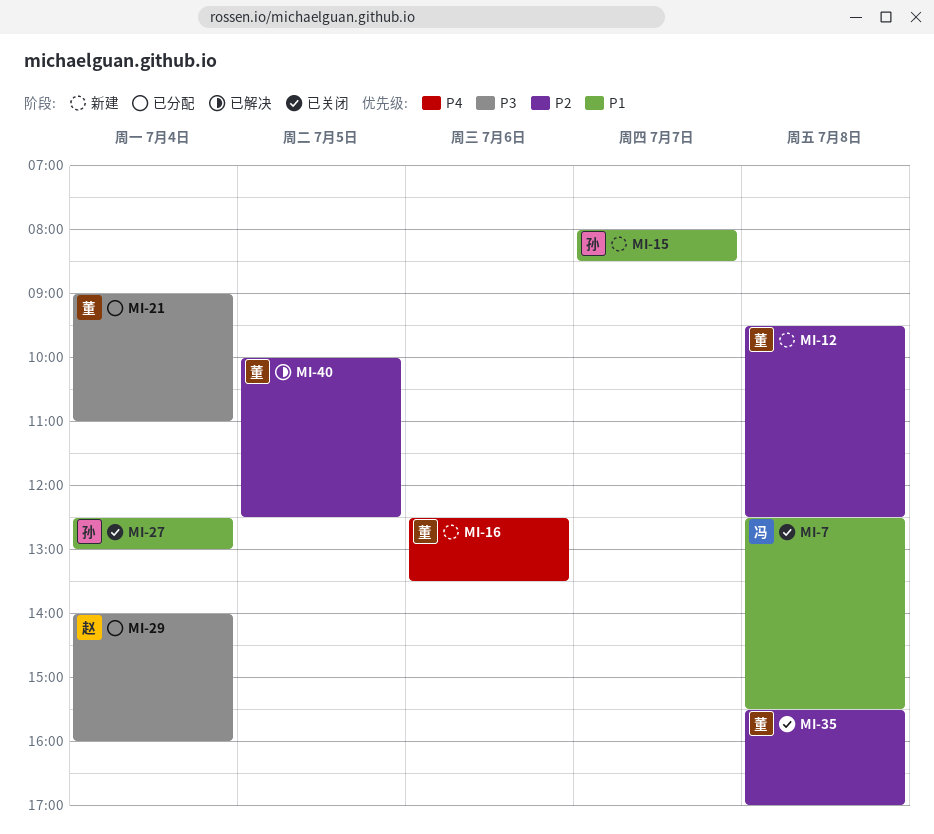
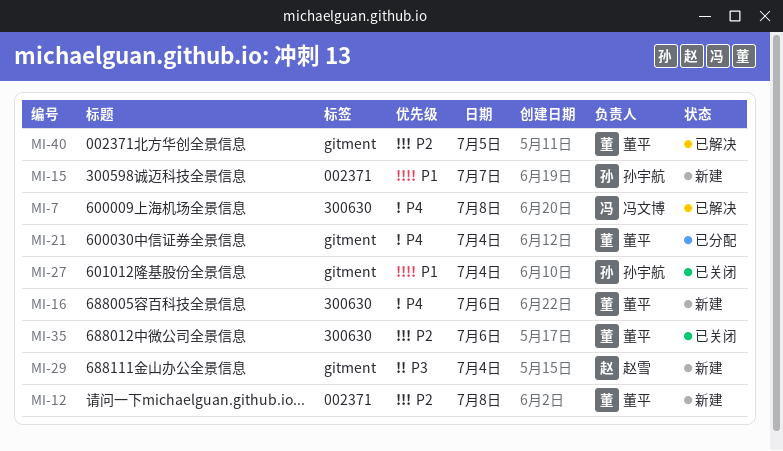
MI-7, status: 已关闭 -> 已解决
MI-7, priority: P1 -> P4
MI-21, priority: P3 -> P4
MI-29, status: 已分配 -> 新建
MI-35, day: Jul 8 -> Jul 6

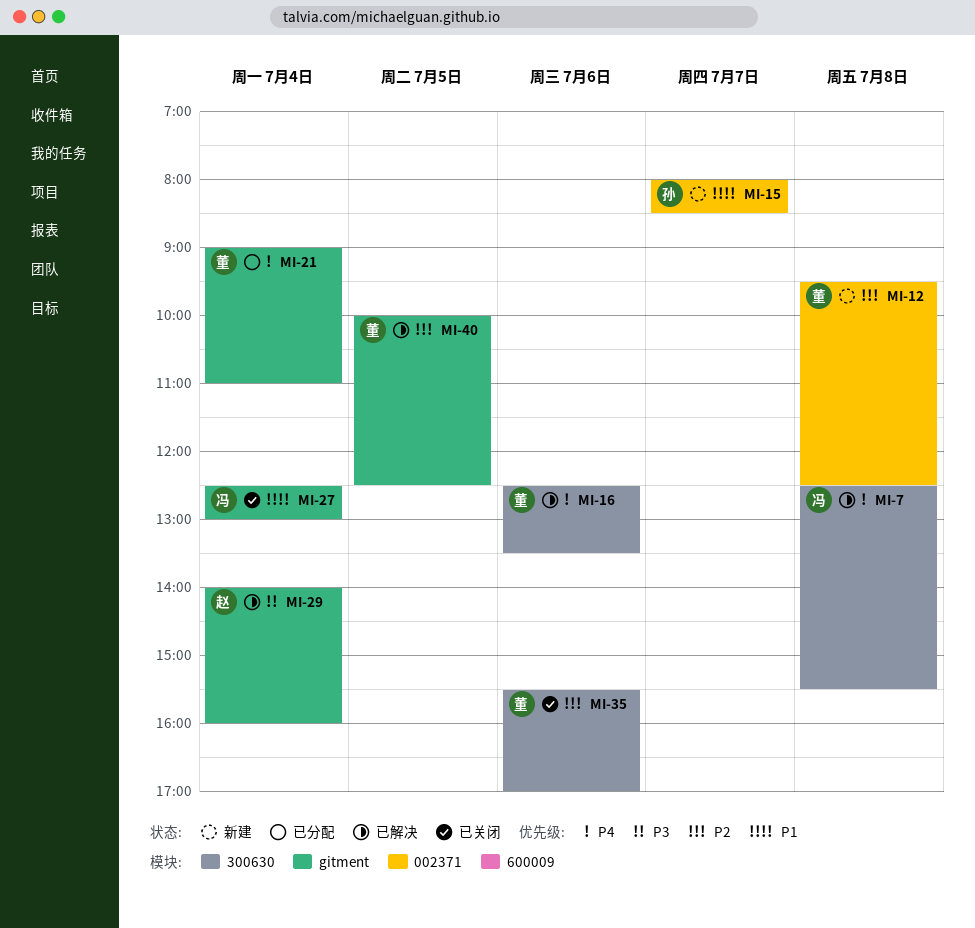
MI-16, status: 新建 -> 已解决
MI-27, owner: 孙宇航 -> 冯文博
MI-29, status: 新建 -> 已解决

